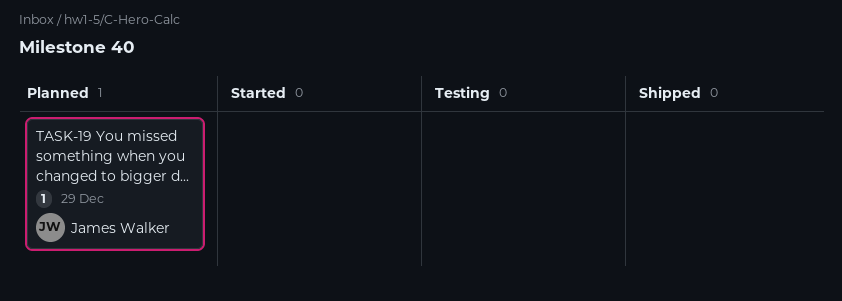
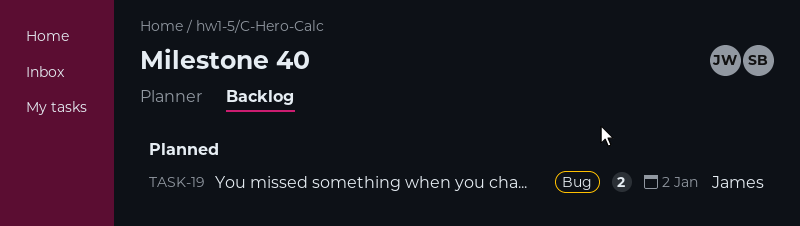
TASK-19, estimate: 1 -> 2
TASK-19, due: Dec 29 -> Jan 2

